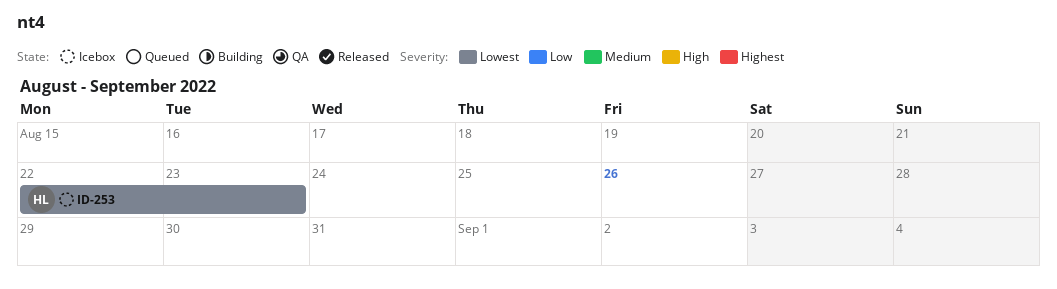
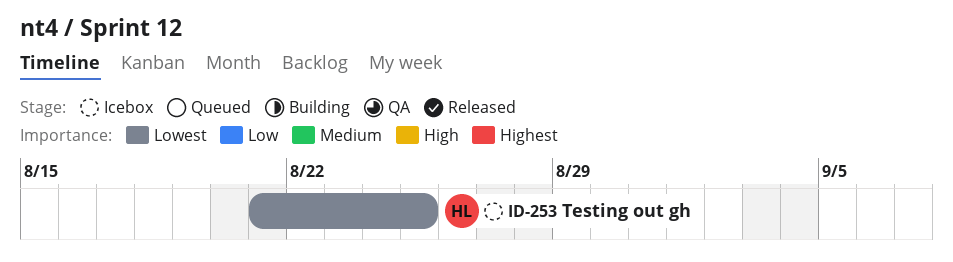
ID-253, start: Aug 22 -> Aug 21
ID-253, due: Aug 23 -> Aug 25

